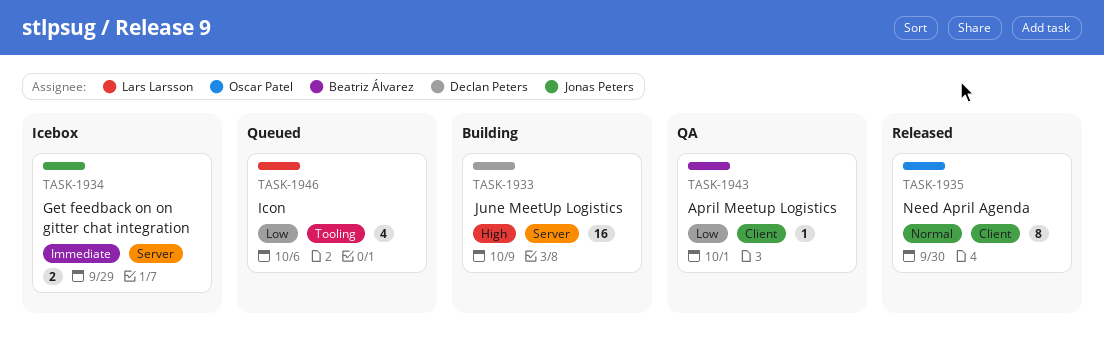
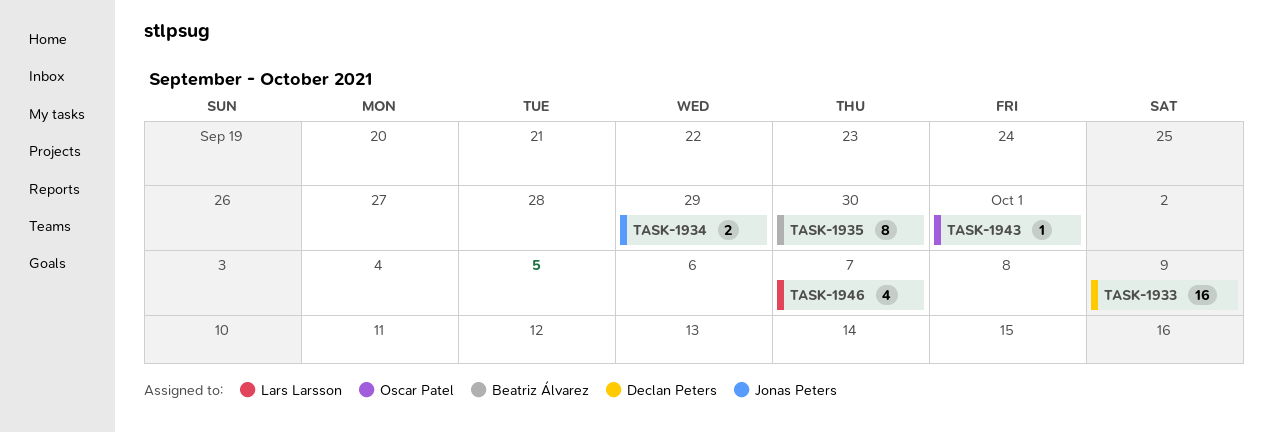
TASK-1935, owner: Oscar Patel -> Beatriz Álvarez
TASK-1943, owner: Beatriz Álvarez -> Oscar Patel
TASK-1946, due: Oct 6 -> Oct 7

